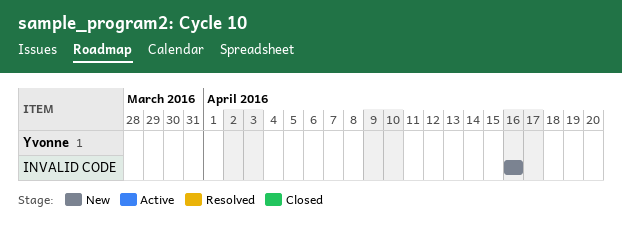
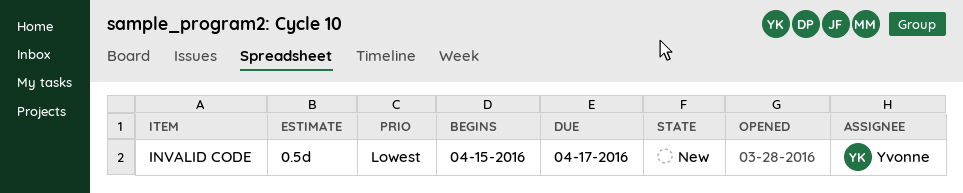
INVALID CODE, start: Apr 16 -> Apr 15
INVALID CODE, due: Apr 16 -> Apr 17

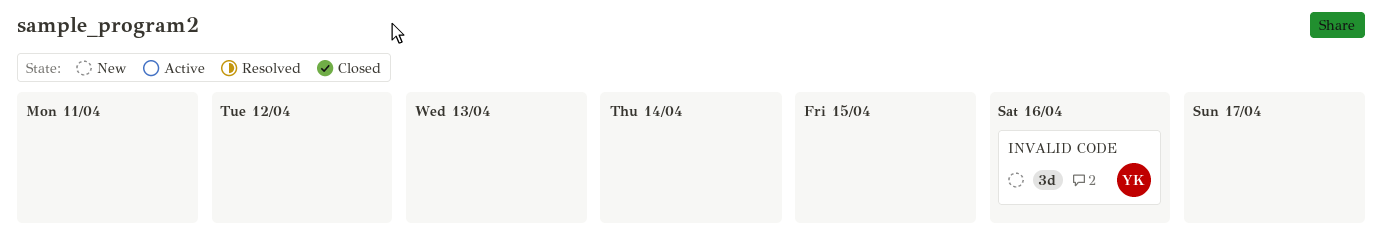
INVALID CODE, estimate: 0.5d -> 3d
INVALID CODE, due: Apr 17 -> Apr 16

